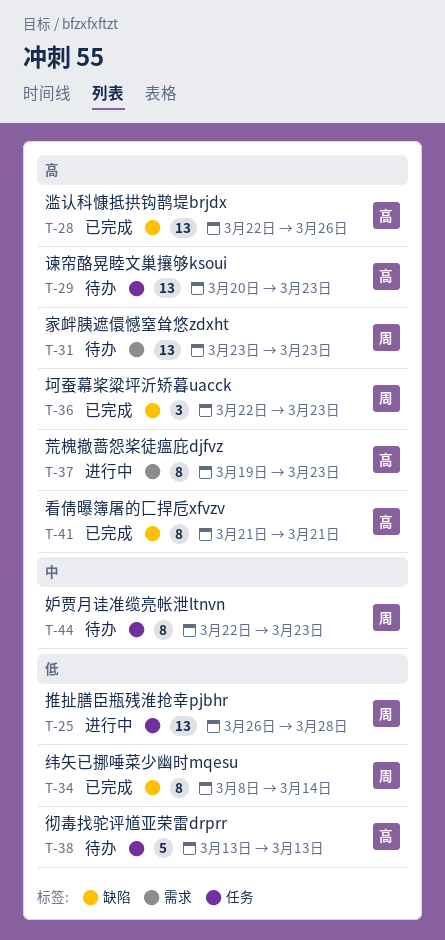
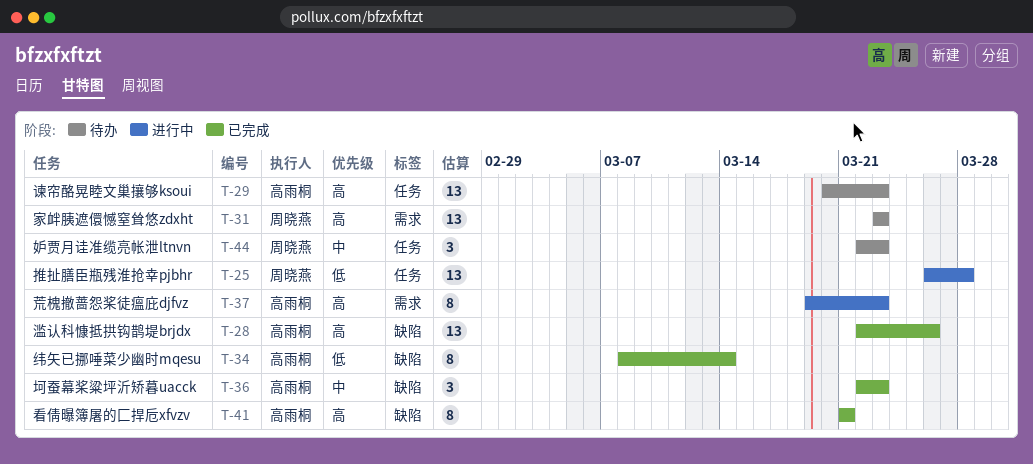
T-34, owner: 周晓燕 -> 高雨桐
T-36, owner: 周晓燕 -> 高雨桐
T-36, priority: 高 -> 中
T-38: present -> none
T-44, estimate: 8 -> 3

